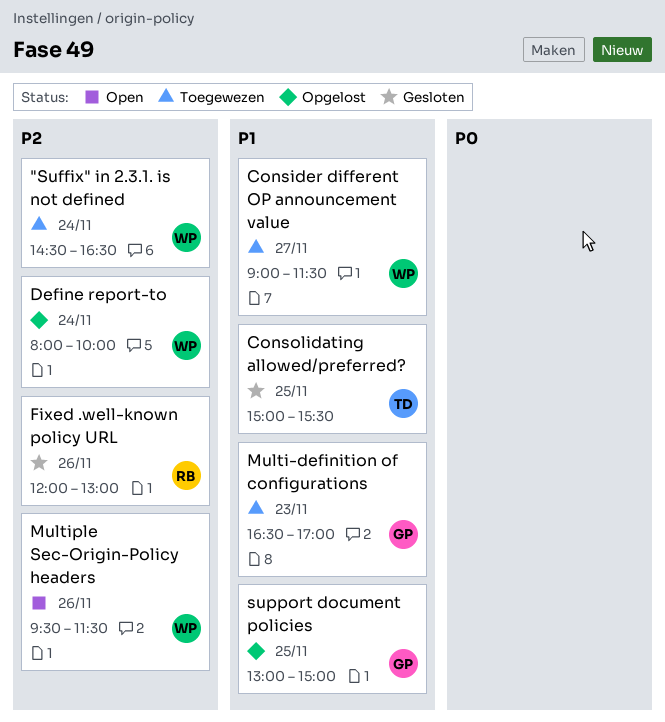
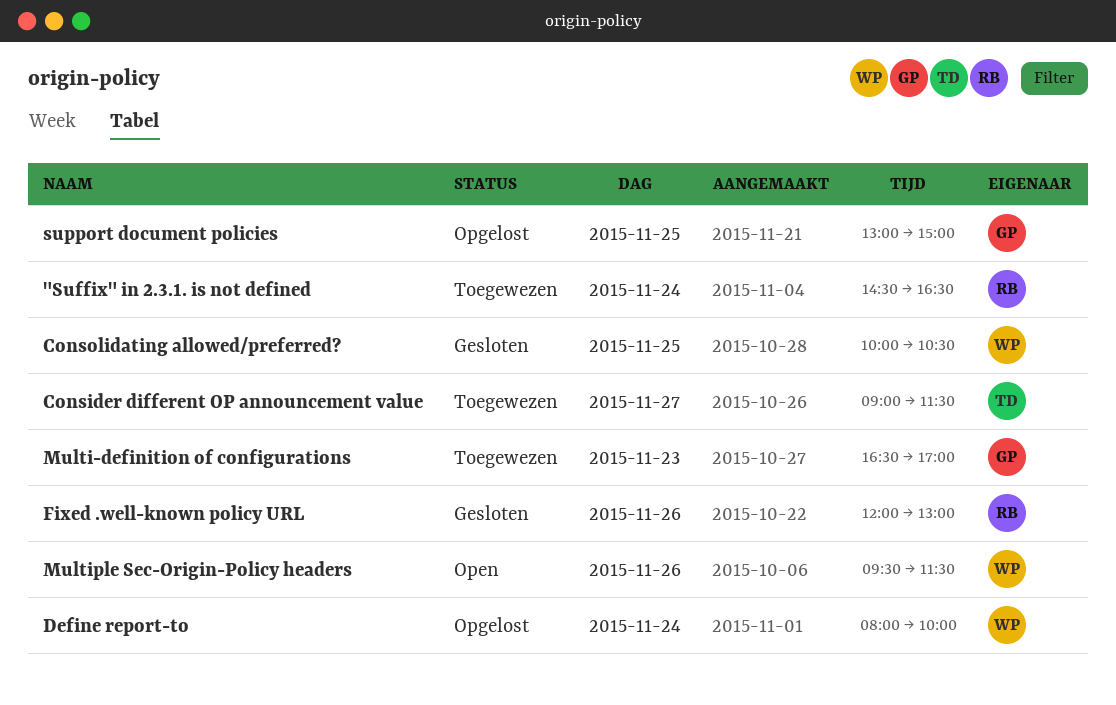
"Suffix" in 2.3.1. is not defined, owner: WP -> RB
Consider different OP announcement value, owner: WP -> TD
Consolidating allowed/preferred?, owner: TD -> WP
Consolidating allowed/preferred?, begins: 15:00 -> 10:00
Consolidating allowed/preferred?, ends: 15:30 -> 10:30

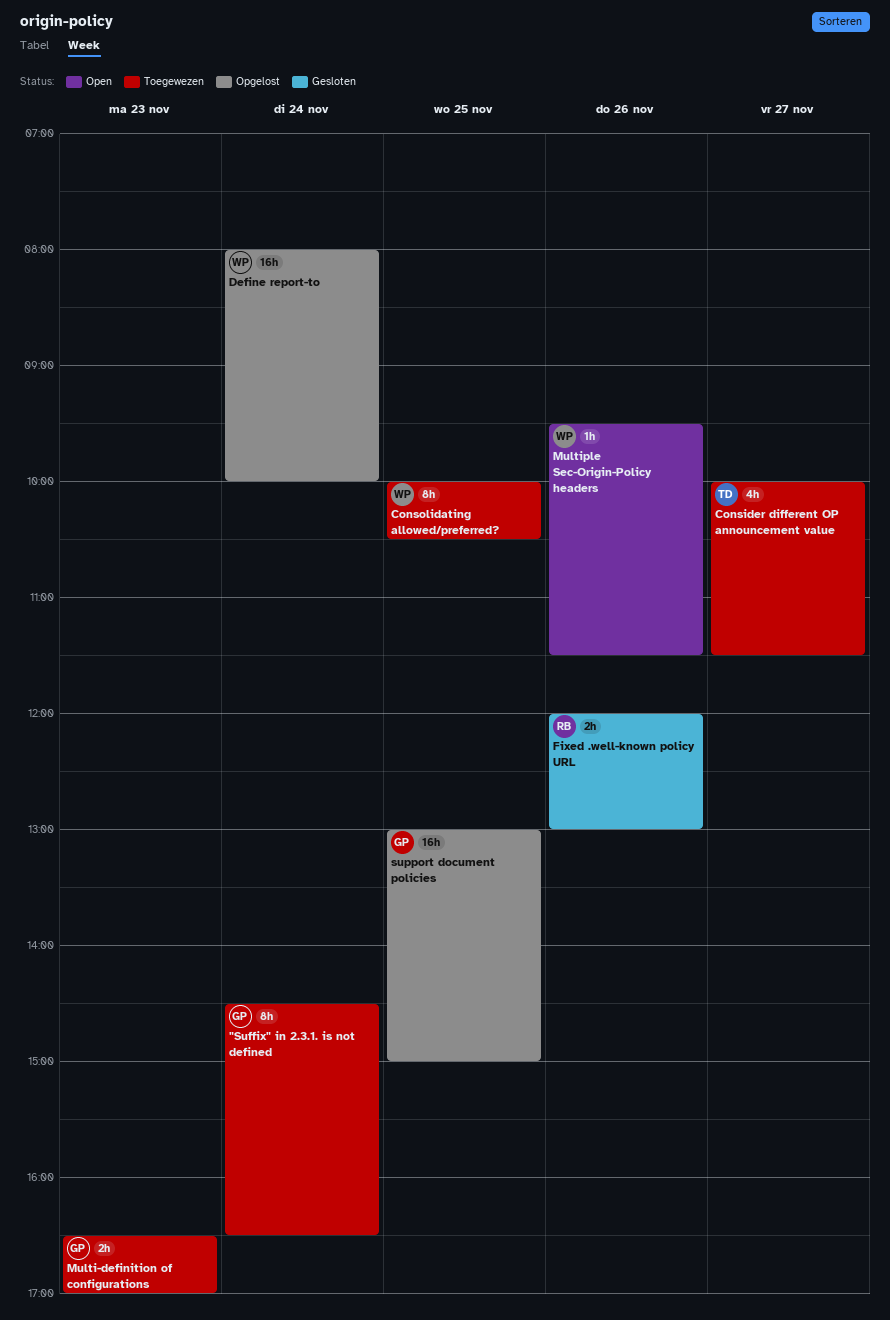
"Suffix" in 2.3.1. is not defined, owner: RB -> GP
Consider different OP announcement value, begins: 09:00 -> 10:00
Consolidating allowed/preferred?, status: Gesloten -> Toegewezen

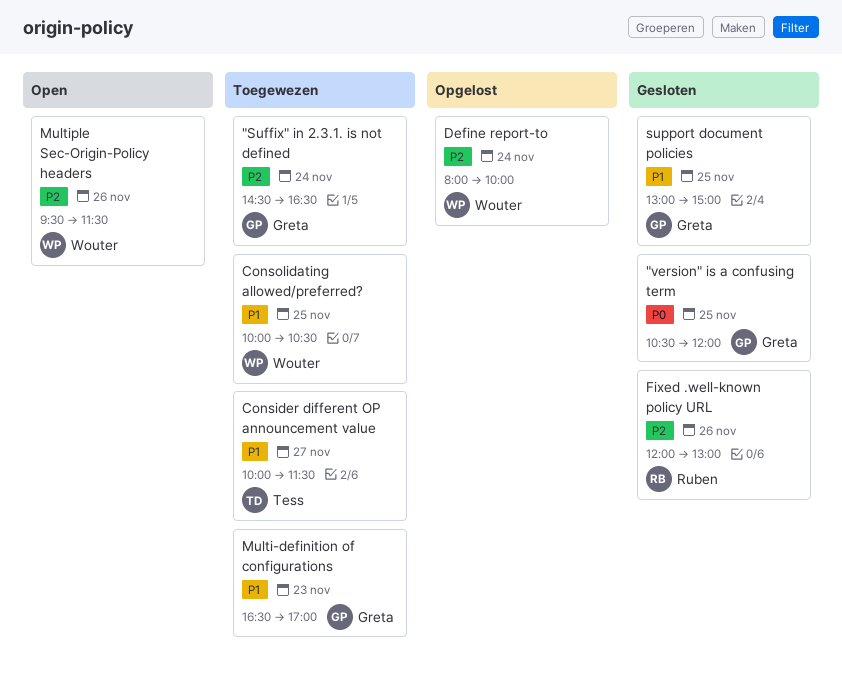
"version" is a confusing term: none -> present
support document policies, status: Opgelost -> Gesloten

